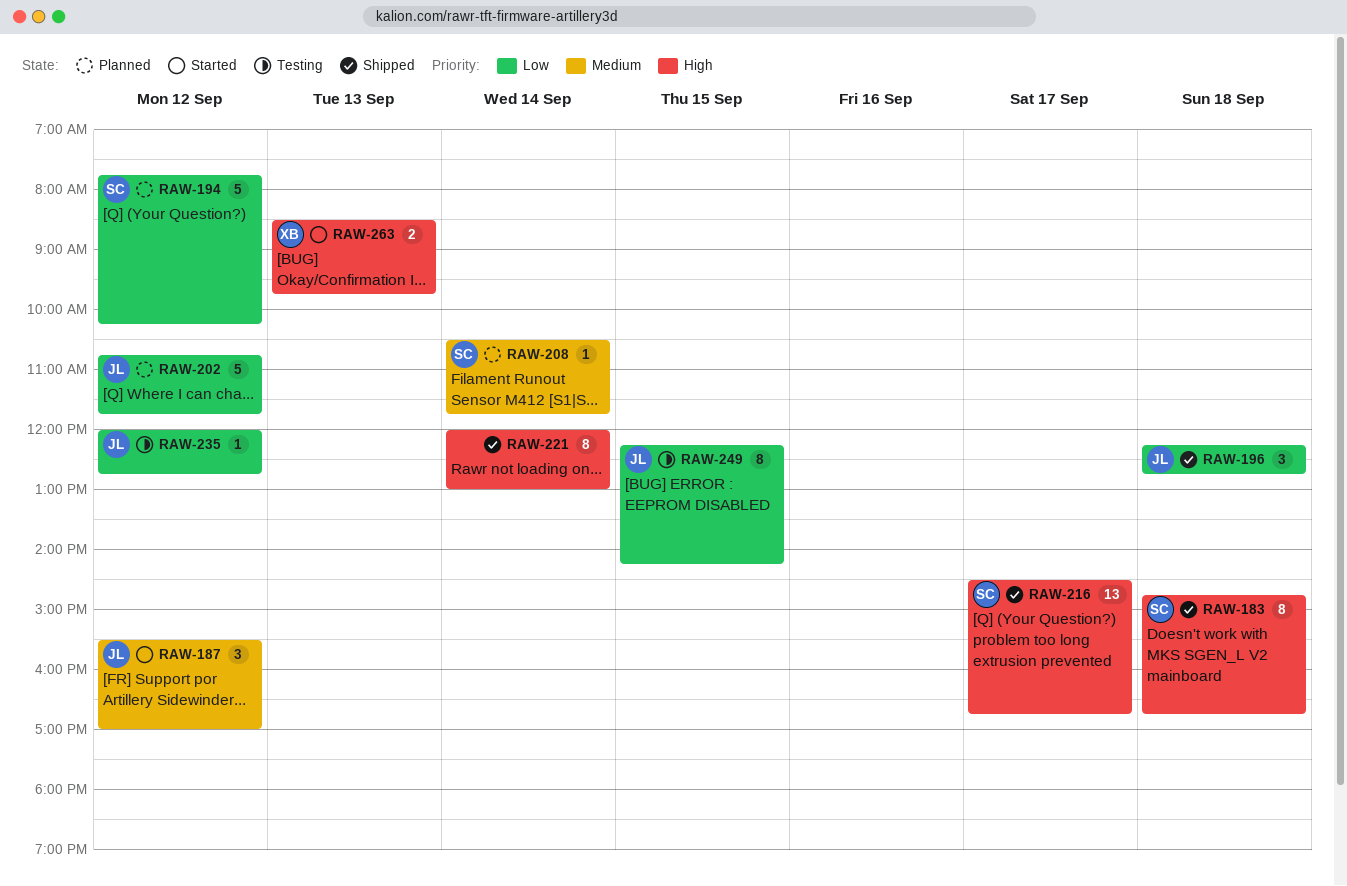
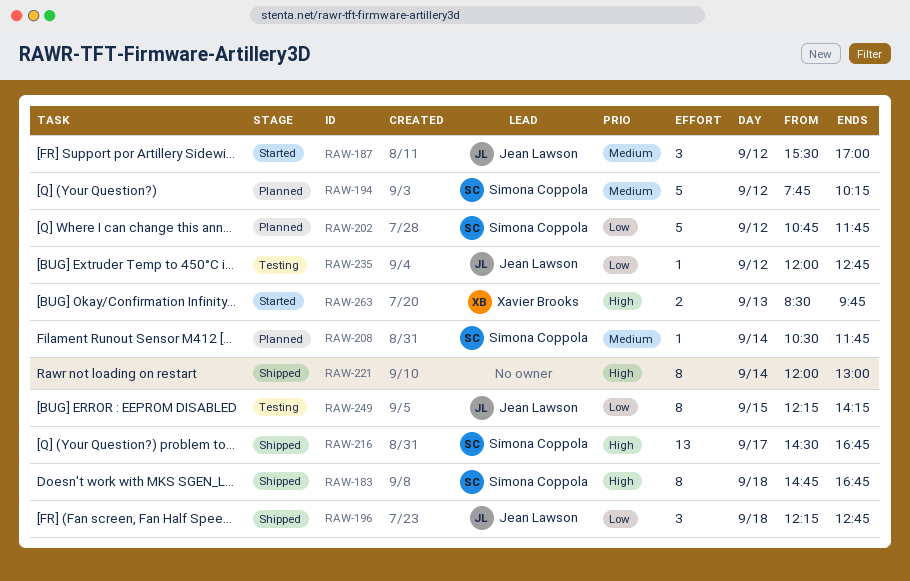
RAW-194, priority: Low -> Medium
RAW-202, owner: Jean Lawson -> Simona Coppola

